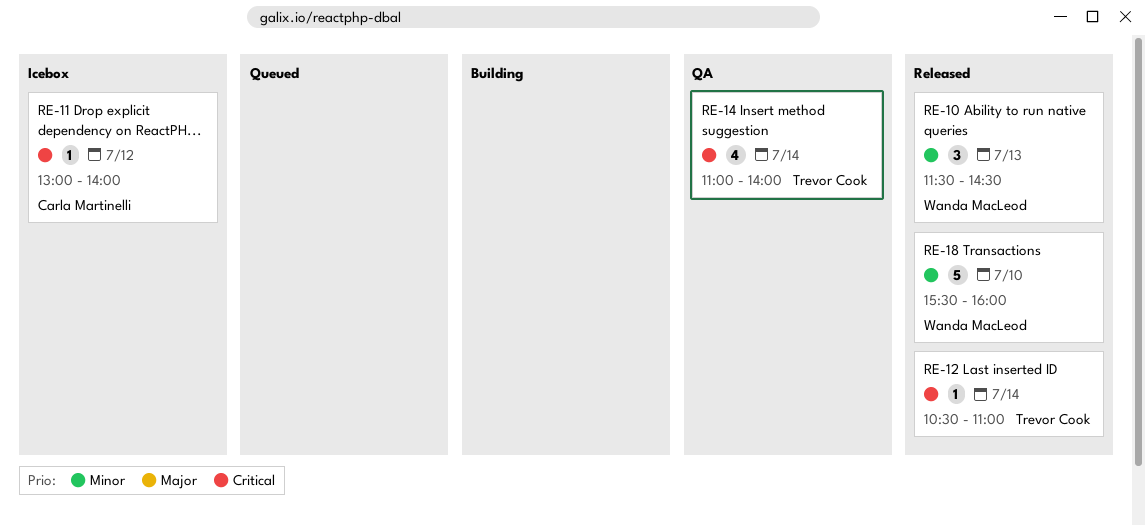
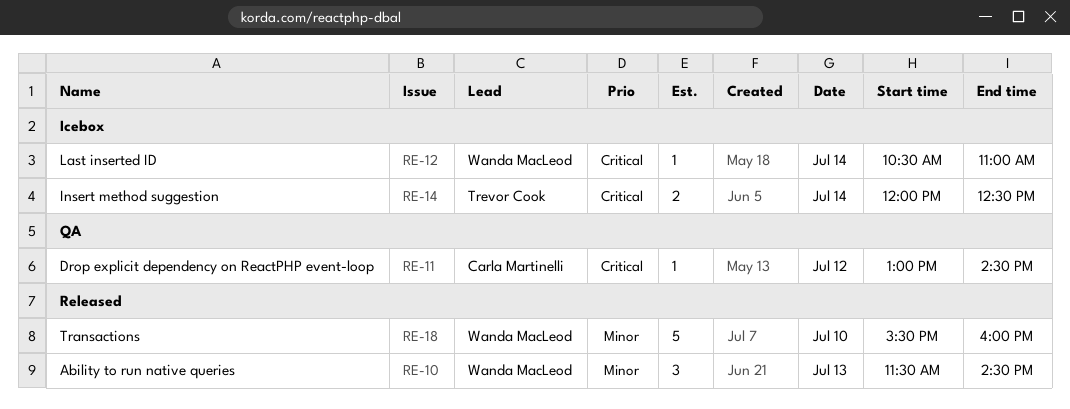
RE-11, status: Icebox -> QA
RE-11, ends: 14:00 -> 14:30
RE-12, status: Released -> Icebox
RE-12, owner: Trevor Cook -> Wanda MacLeod
RE-14, status: QA -> Icebox
RE-14, estimate: 4 -> 2
RE-14, begins: 11:00 -> 12:00
RE-14, ends: 14:00 -> 12:30

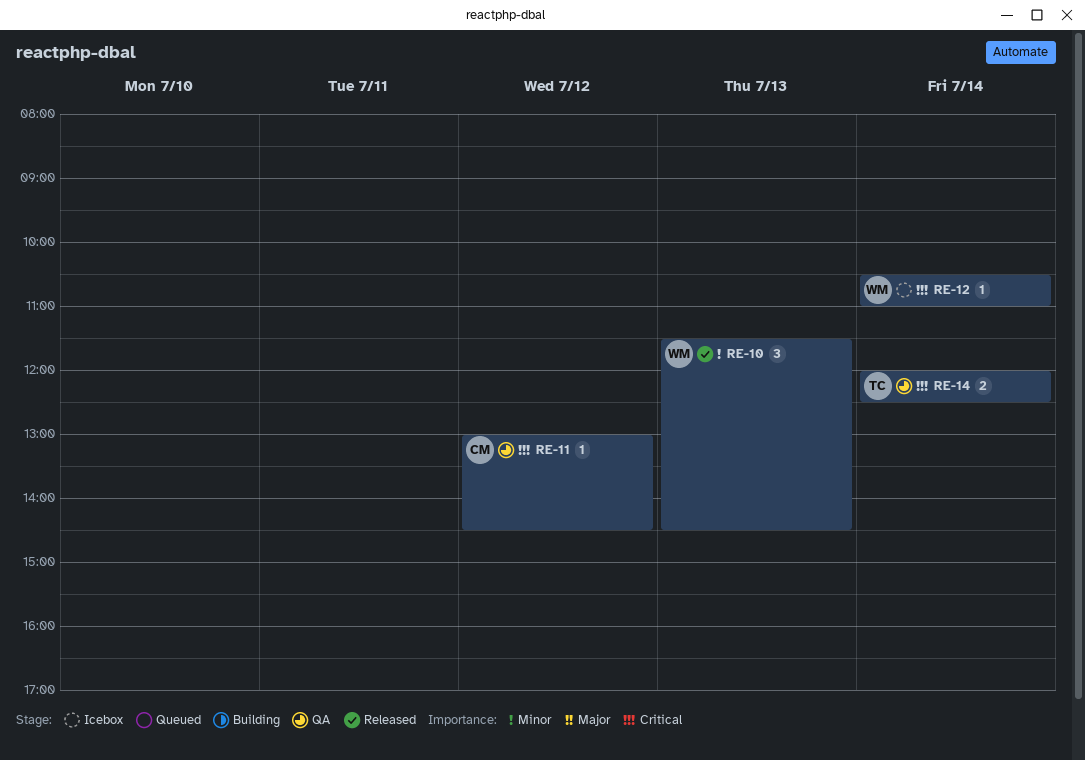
RE-14, status: Icebox -> QA
RE-18: present -> none

